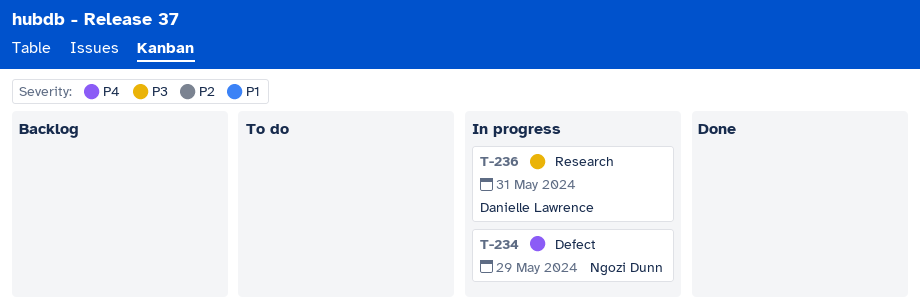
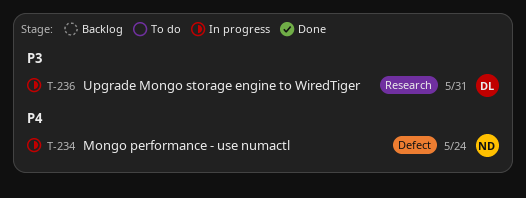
T-234, due: May 29 -> May 24

